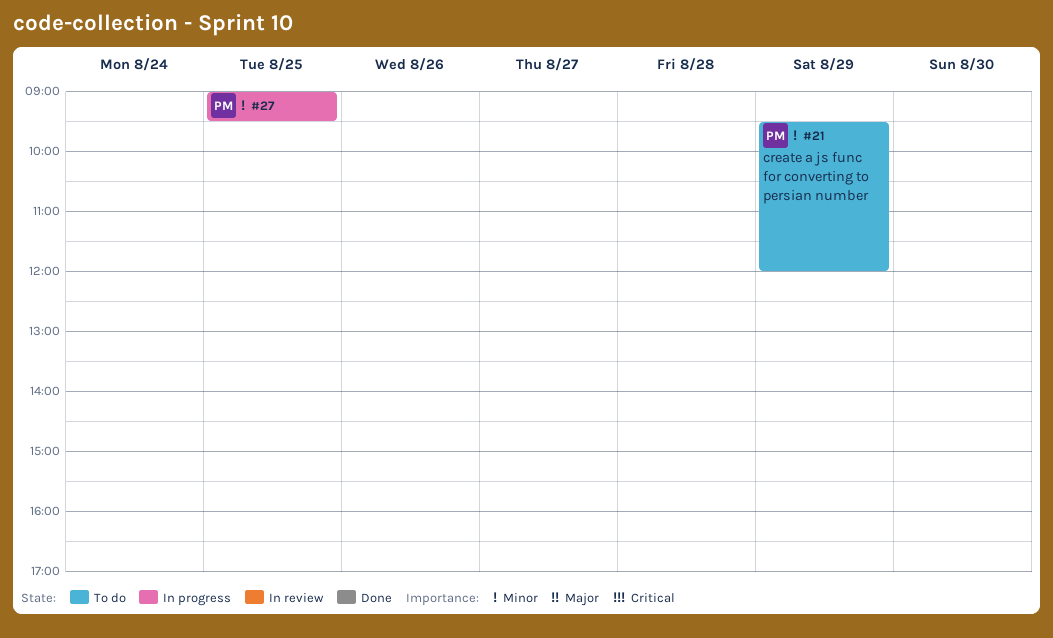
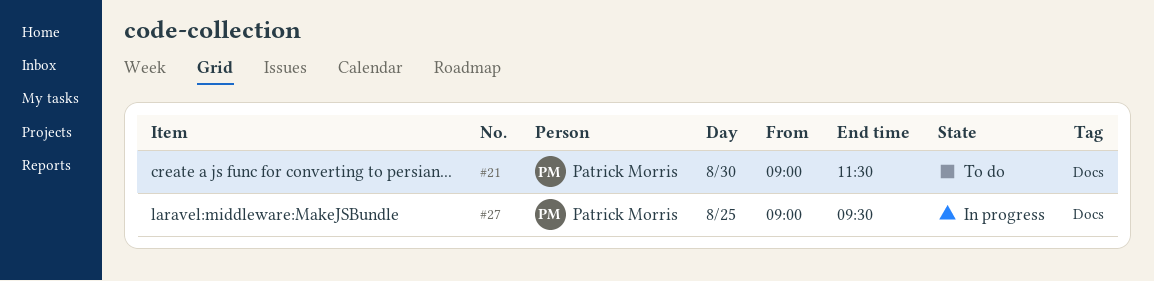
#21, day: Aug 29 -> Aug 30
#21, begins: 09:30 -> 09:00
#21, ends: 12:00 -> 11:30

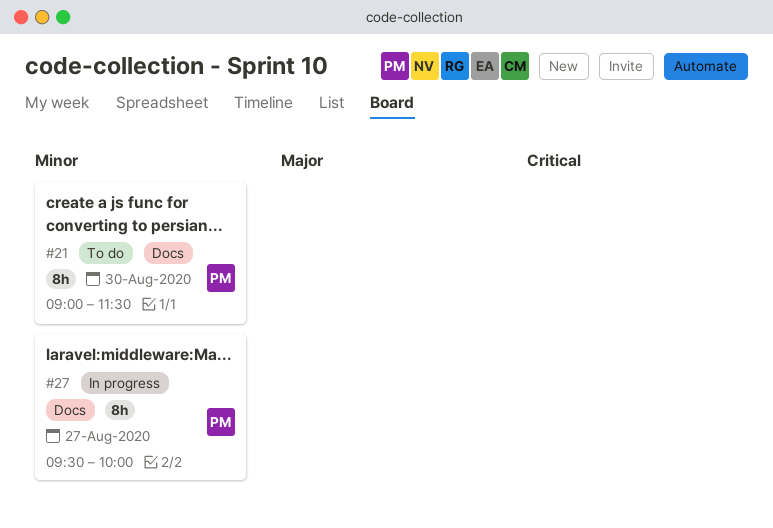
#27, day: Aug 25 -> Aug 27
#27, begins: 09:00 -> 09:30
#27, ends: 09:30 -> 10:00

